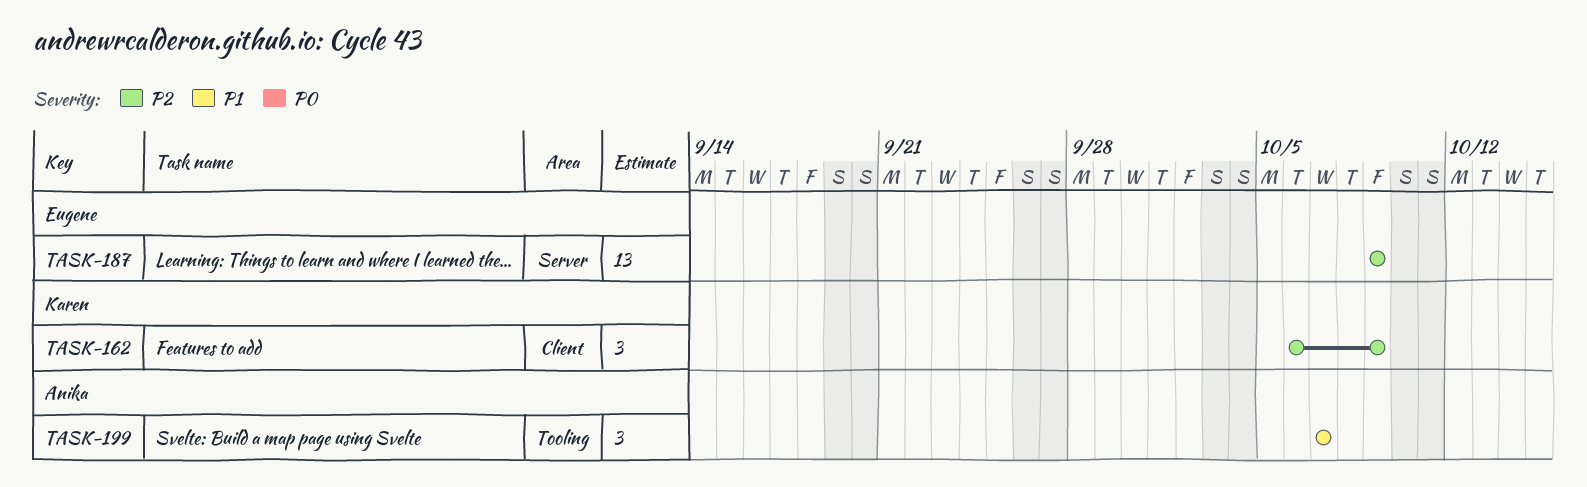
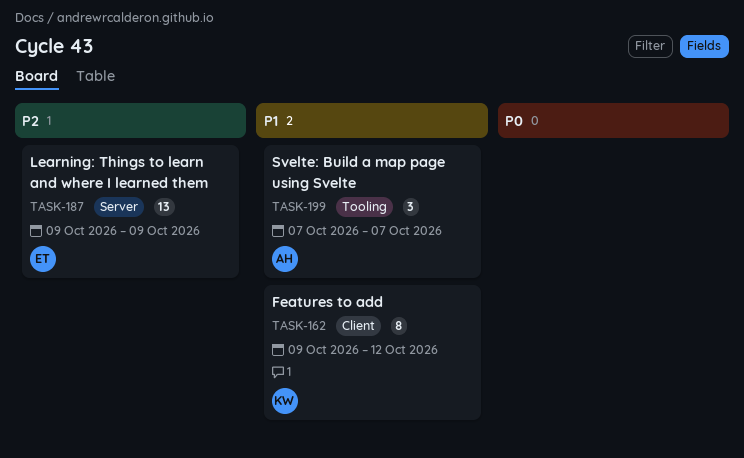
TASK-162, priority: P2 -> P1
TASK-162, estimate: 3 -> 8
TASK-162, start: Oct 6 -> Oct 9
TASK-162, due: Oct 9 -> Oct 12

